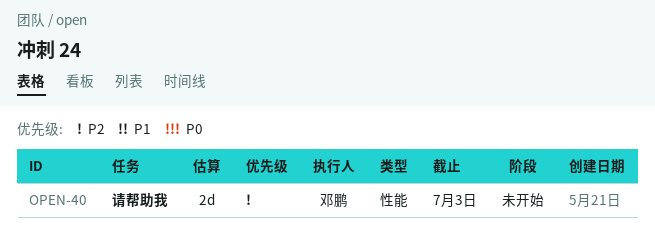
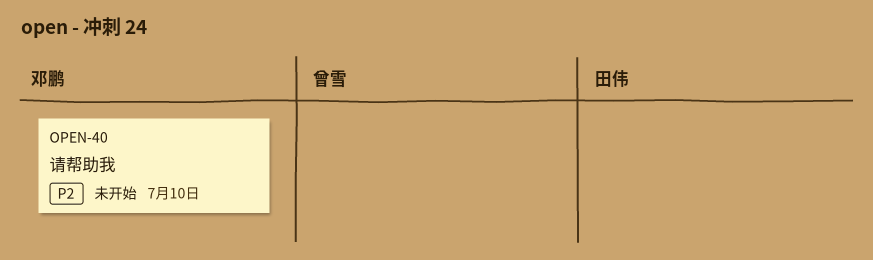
OPEN-40, due: Jul 3 -> Jul 10

